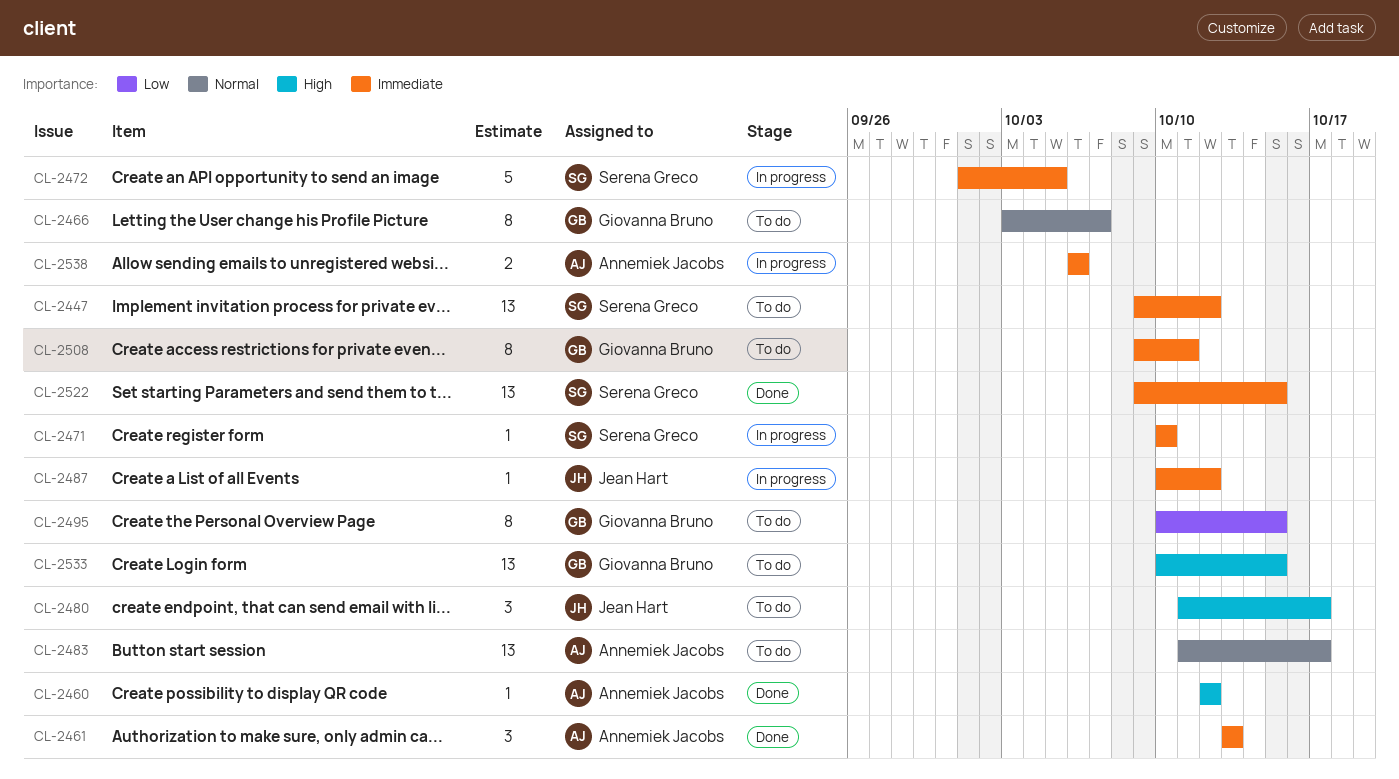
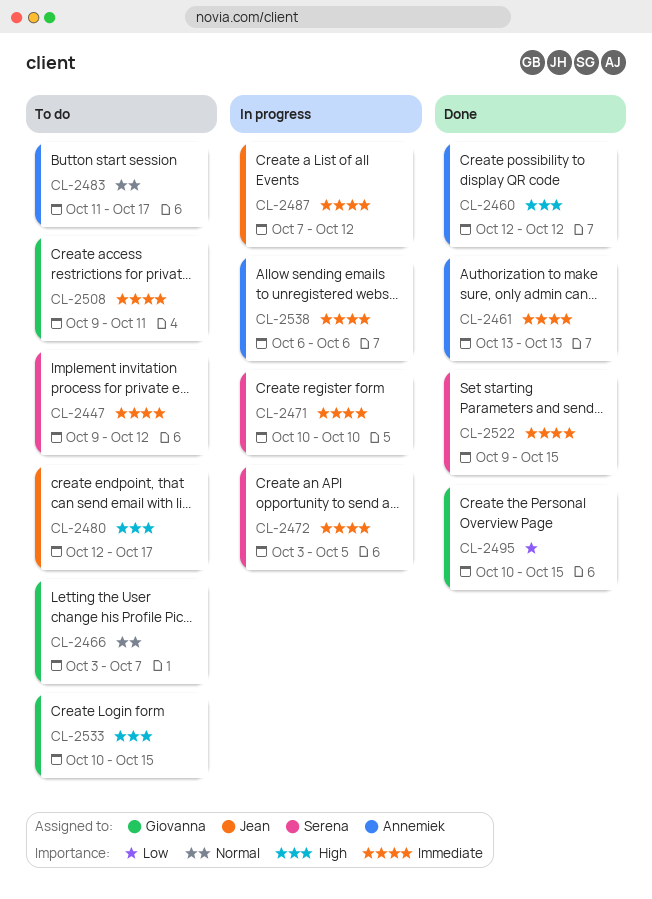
CL-2472, start: Oct 1 -> Oct 3
CL-2480, start: Oct 11 -> Oct 12
CL-2487, start: Oct 10 -> Oct 7
CL-2495, status: To do -> Done

